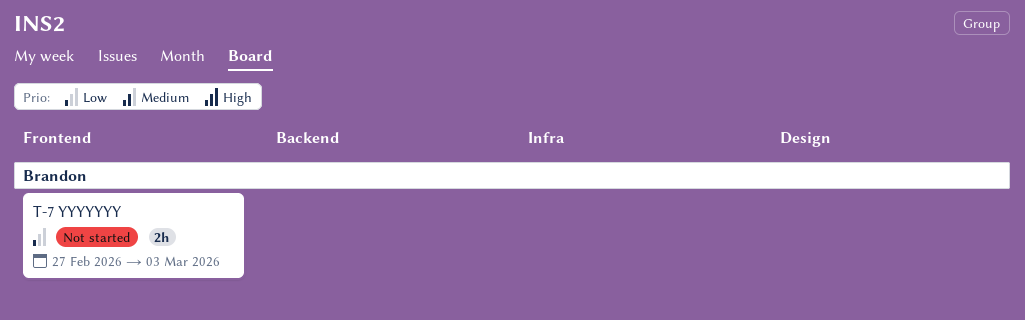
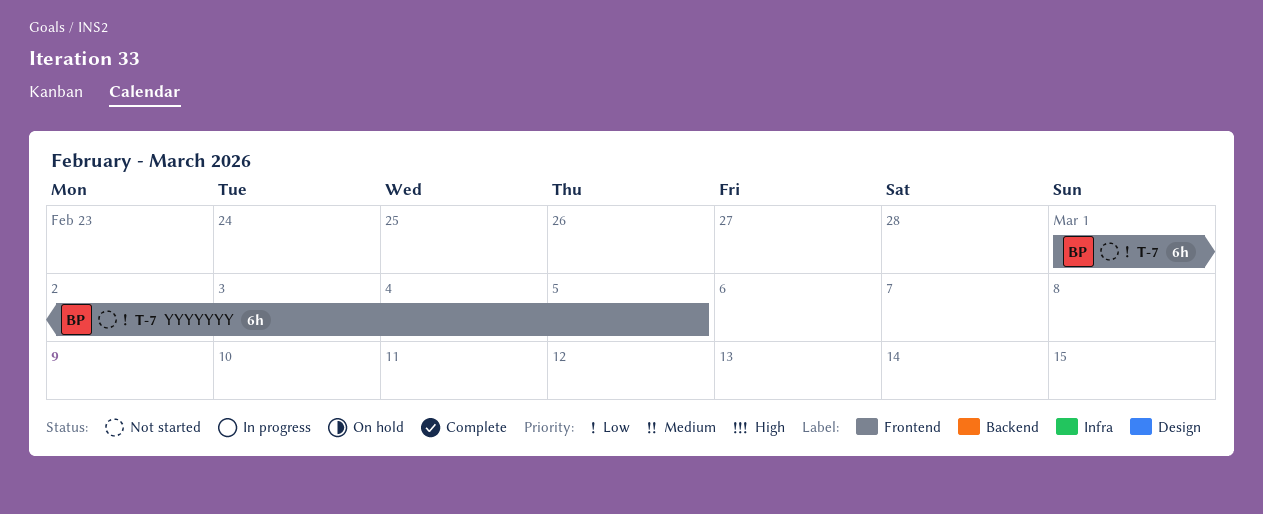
T-7, estimate: 2h -> 6h
T-7, start: Feb 27 -> Mar 1
T-7, due: Mar 3 -> Mar 5

